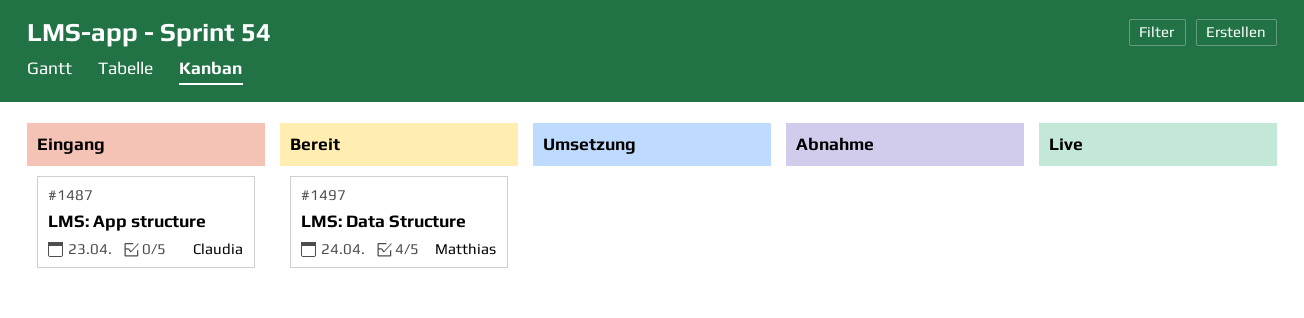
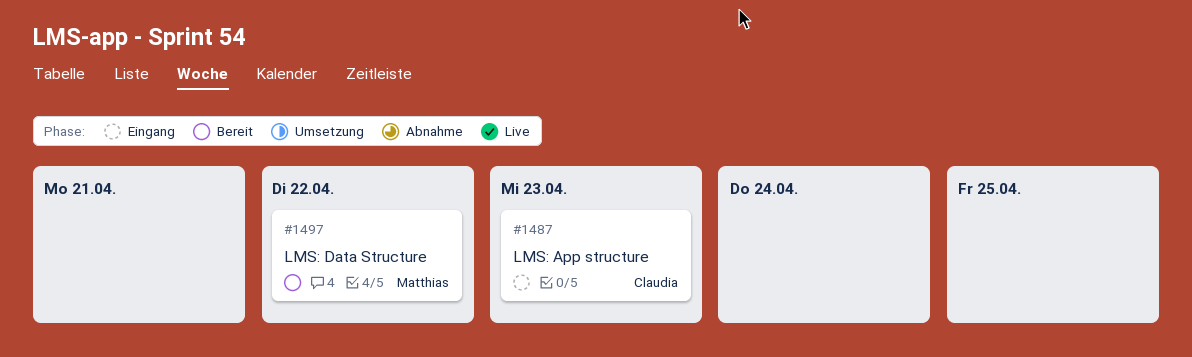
#1497, due: Apr 24 -> Apr 22

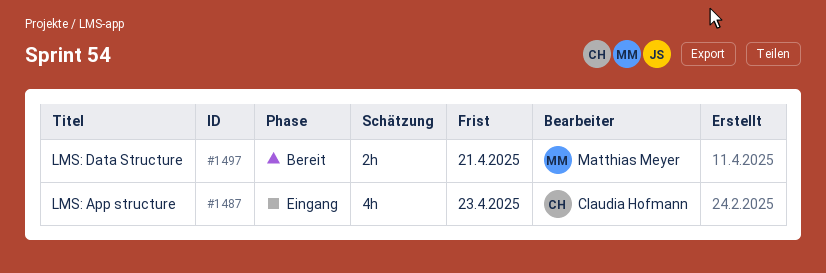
#1497, due: Apr 22 -> Apr 21

